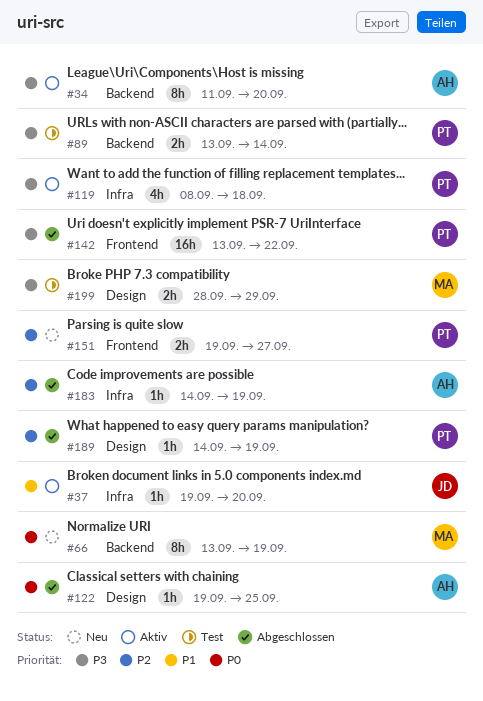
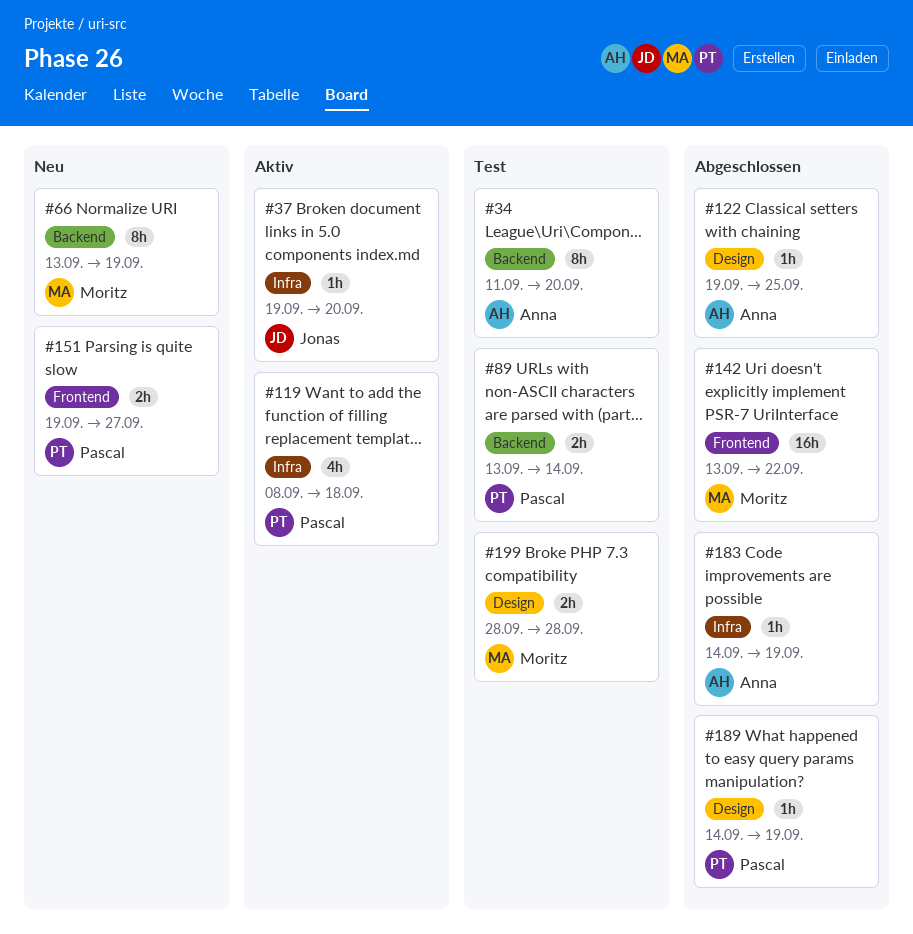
#34, status: Aktiv -> Test
#142, owner: Pascal -> Moritz
#199, due: Sep 29 -> Sep 28

